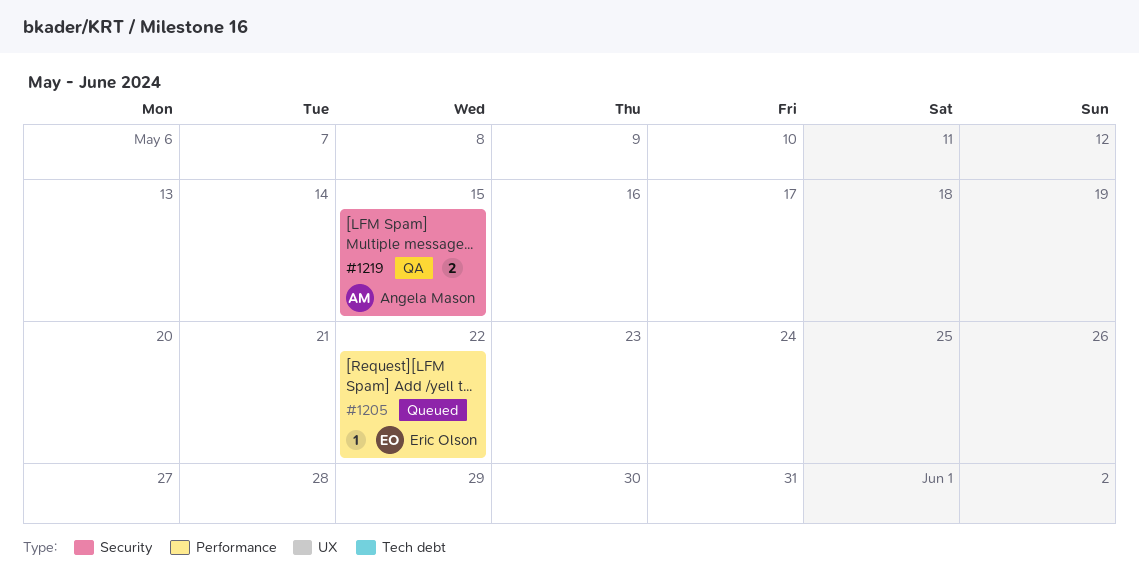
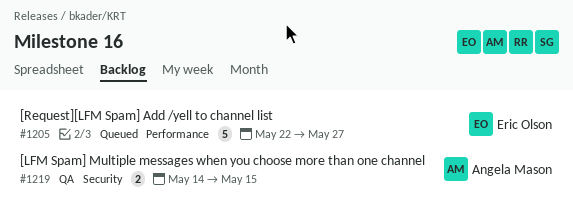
#1205, estimate: 1 -> 5
#1205, due: May 22 -> May 27

